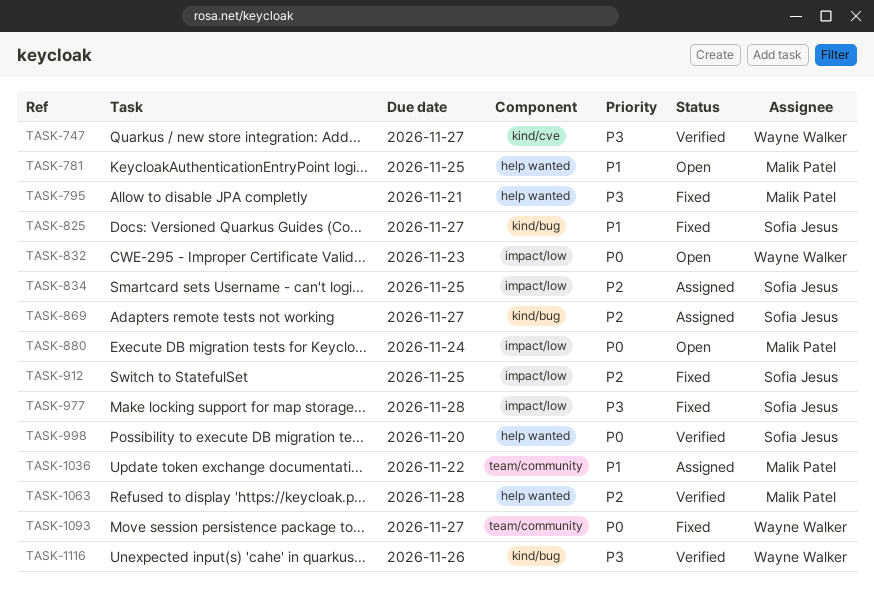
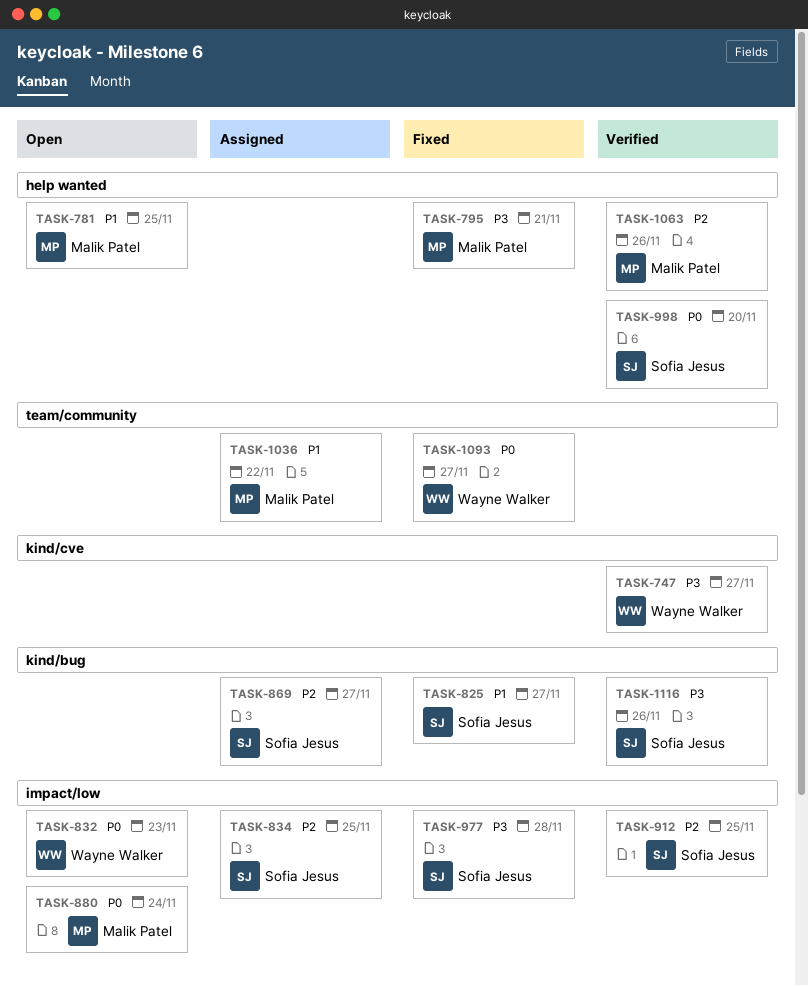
TASK-912, status: Fixed -> Verified
TASK-1063, due: Nov 28 -> Nov 26
TASK-1116, owner: Wayne Walker -> Sofia Jesus

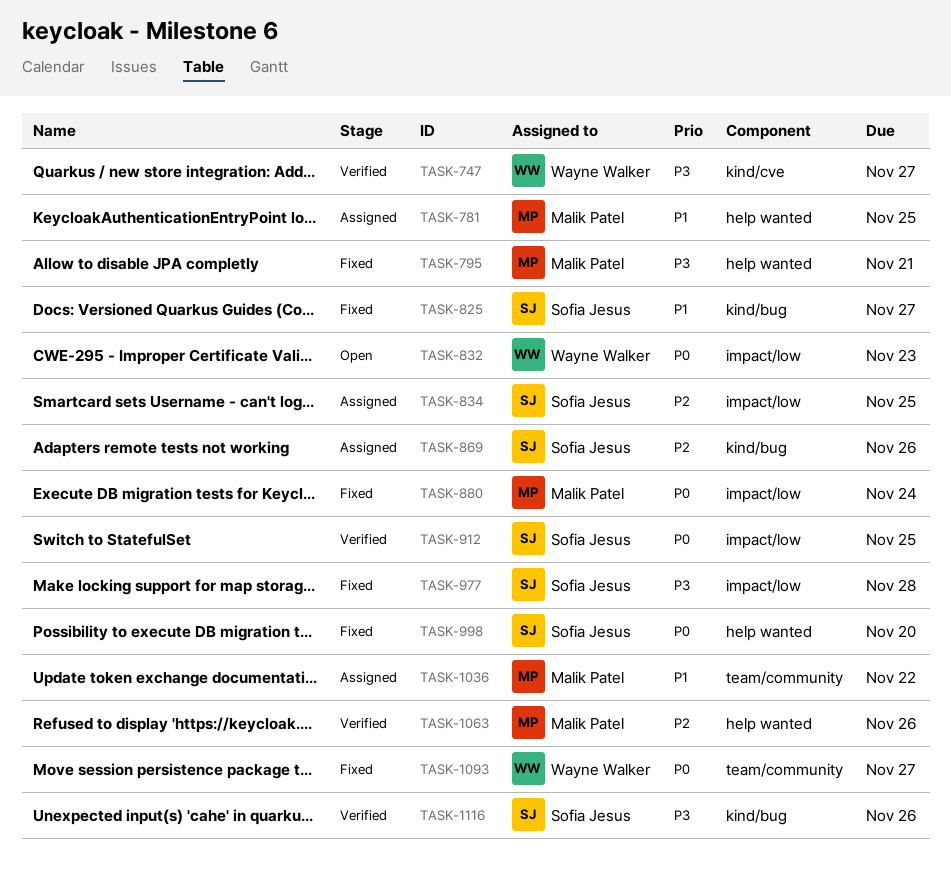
TASK-781, status: Open -> Assigned
TASK-869, due: Nov 27 -> Nov 26
TASK-880, status: Open -> Fixed
TASK-912, priority: P2 -> P0
TASK-998, status: Verified -> Fixed

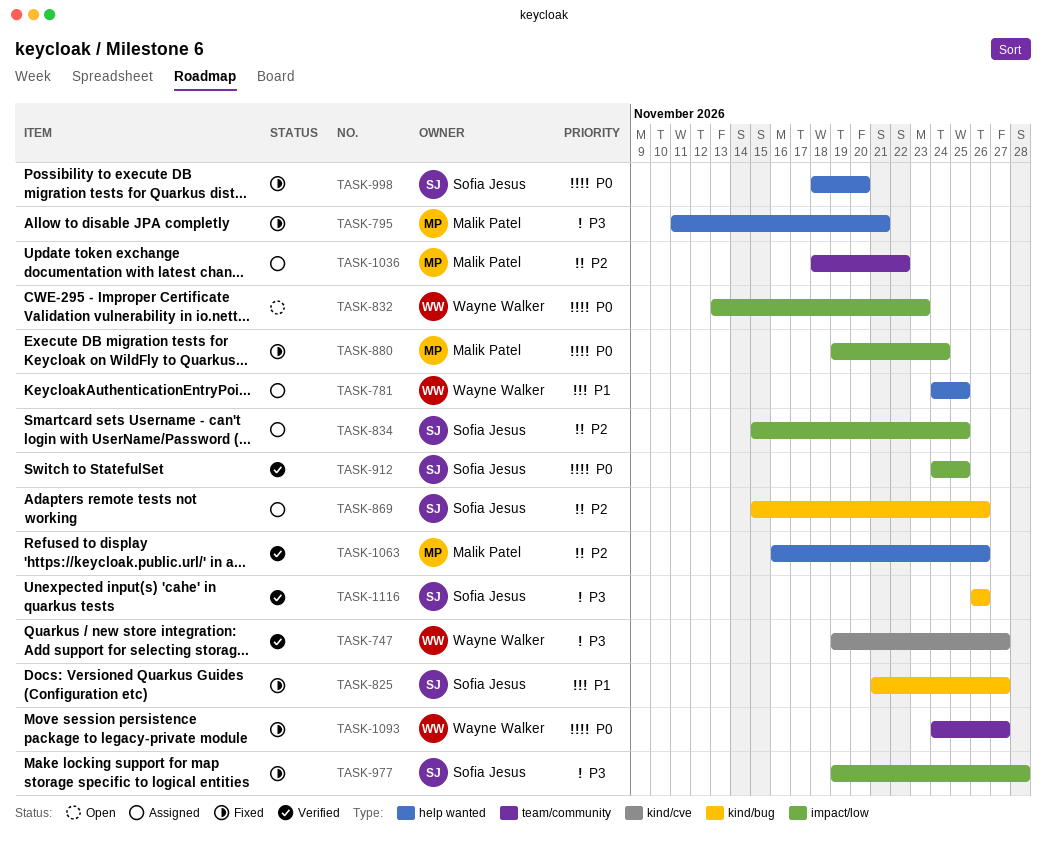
TASK-781, owner: Malik Patel -> Wayne Walker
TASK-1036, priority: P1 -> P2

